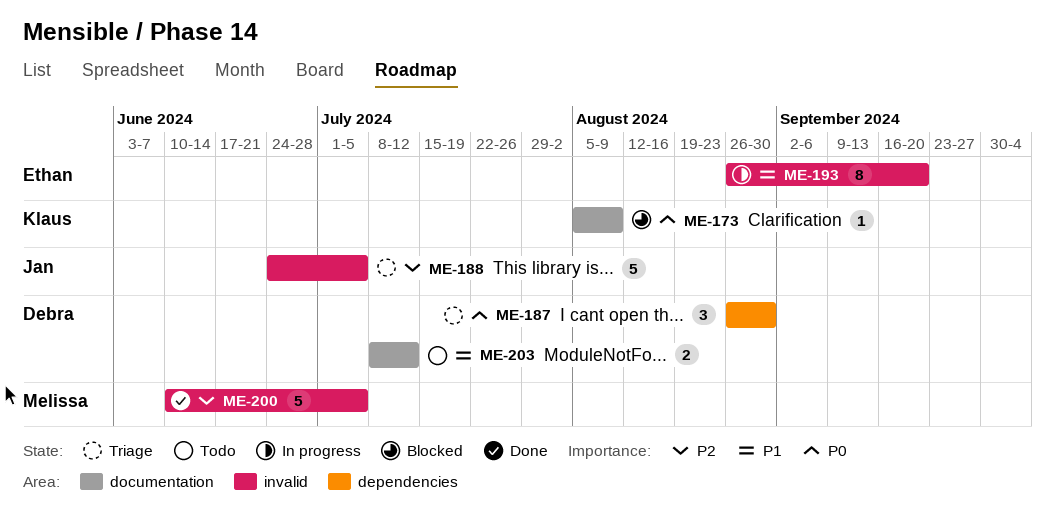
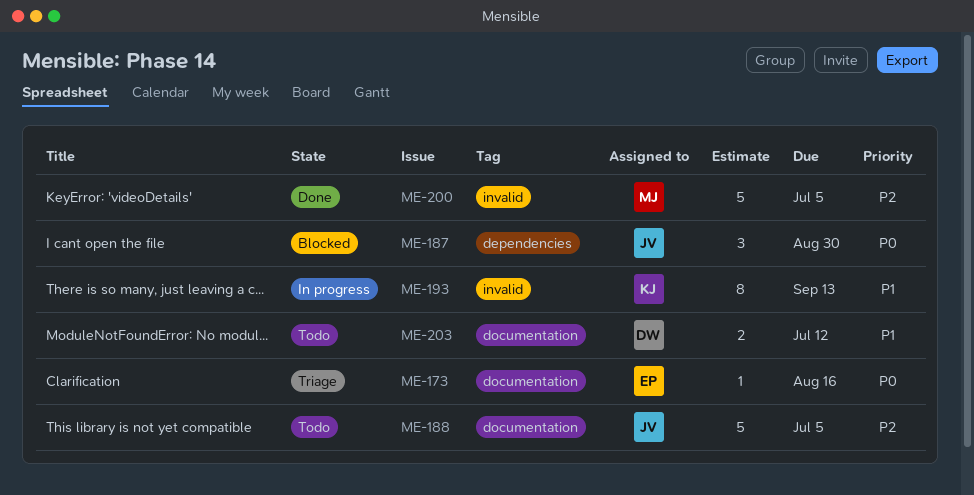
ME-173, status: Blocked -> Triage
ME-173, owner: Klaus -> Ethan
ME-173, due: Aug 9 -> Aug 16
ME-187, status: Triage -> Blocked
ME-187, owner: Debra -> Jan
ME-188, status: Triage -> Todo
ME-188, label: invalid -> documentation
ME-193, owner: Ethan -> Klaus
ME-193, due: Sep 20 -> Sep 13

